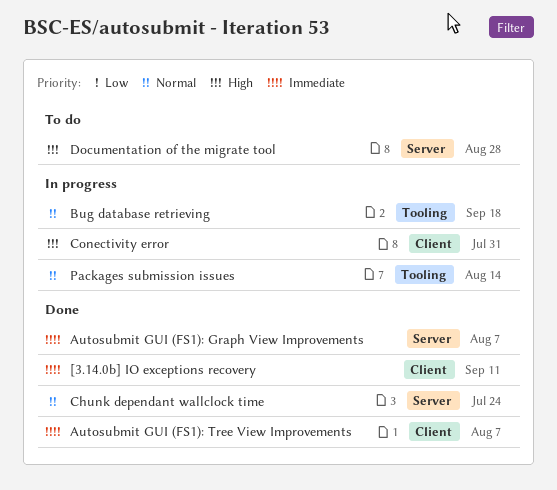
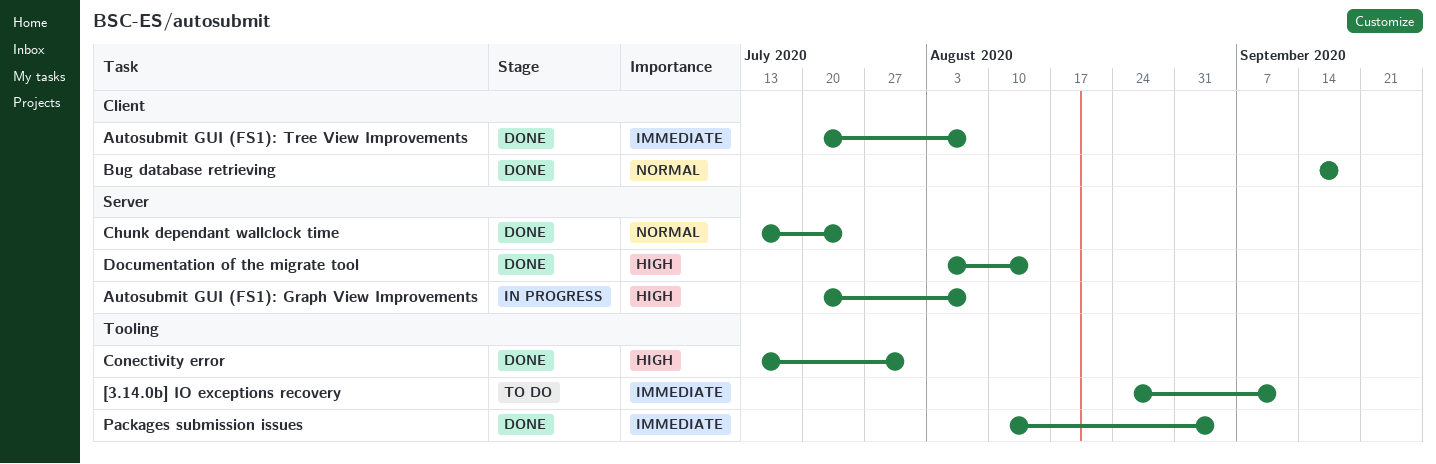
[3.14.0b] IO exceptions recovery, status: Done -> To do
[3.14.0b] IO exceptions recovery, label: Client -> Tooling
Autosubmit GUI (FS1): Graph View Improvements, status: Done -> In progress
Autosubmit GUI (FS1): Graph View Improvements, priority: Immediate -> High
Bug database retrieving, status: In progress -> Done
Bug database retrieving, label: Tooling -> Client
Conectivity error, status: In progress -> Done
Conectivity error, label: Client -> Tooling
Documentation of the migrate tool, status: To do -> Done
Documentation of the migrate tool, due: Aug 28 -> Aug 14
Packages submission issues, status: In progress -> Done
Packages submission issues, priority: Normal -> Immediate
Packages submission issues, due: Aug 14 -> Sep 4

